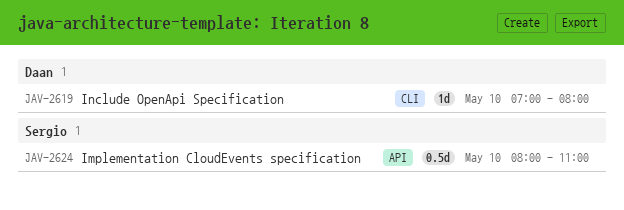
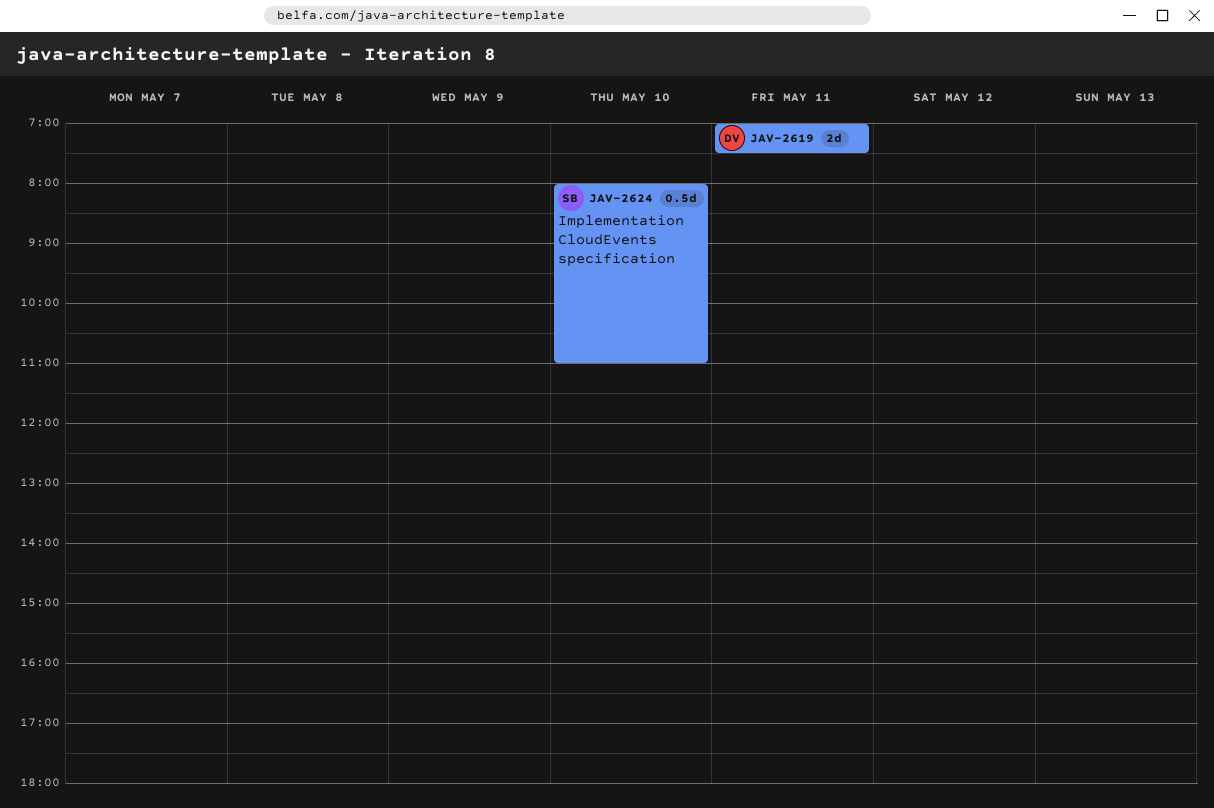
JAV-2619, estimate: 1d -> 2d
JAV-2619, day: May 10 -> May 11
JAV-2619, ends: 08:00 -> 07:30

